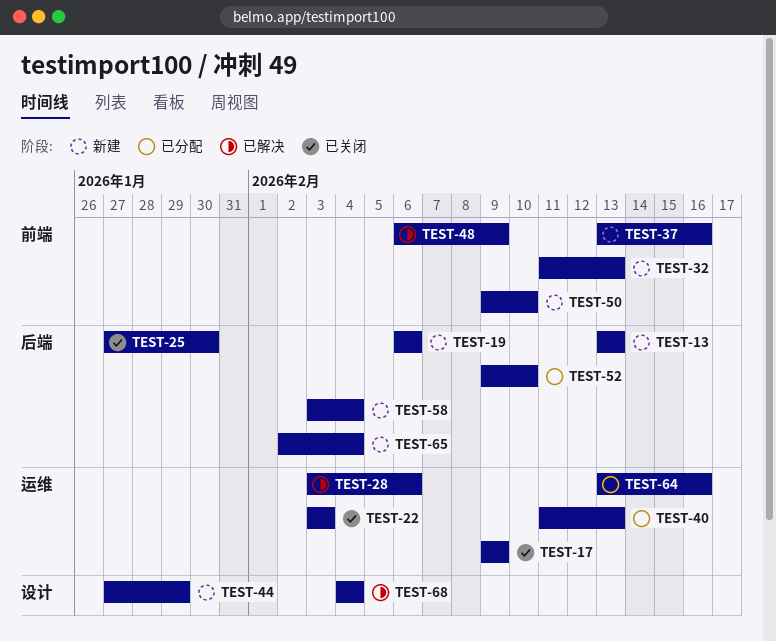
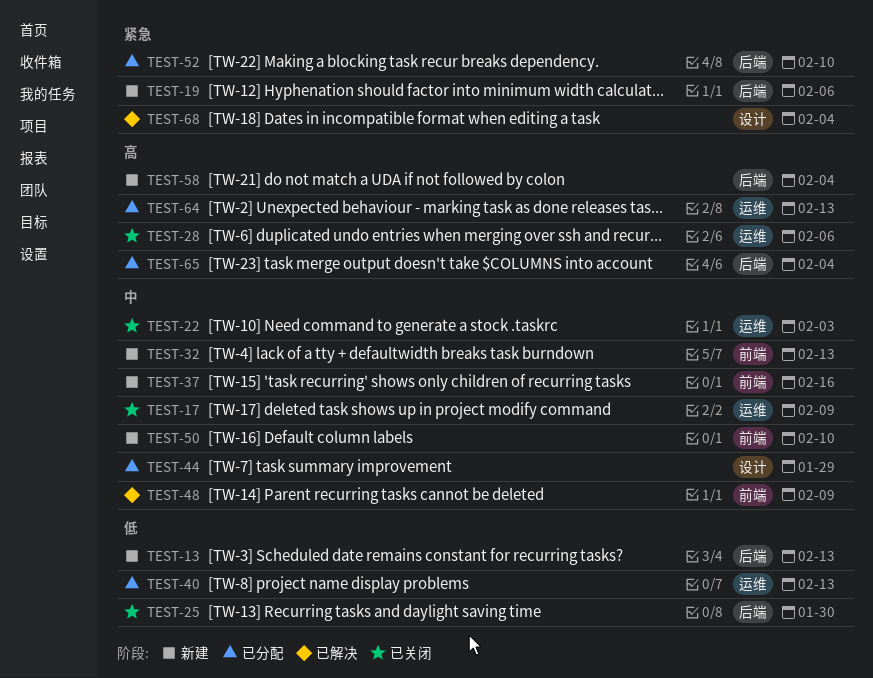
TEST-28, status: 已解决 -> 已关闭
TEST-44, status: 新建 -> 已分配
TEST-64, due: Feb 16 -> Feb 13
TEST-65, status: 新建 -> 已分配

